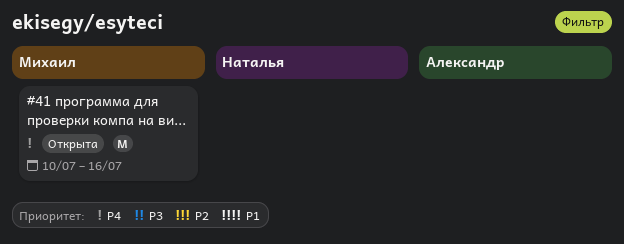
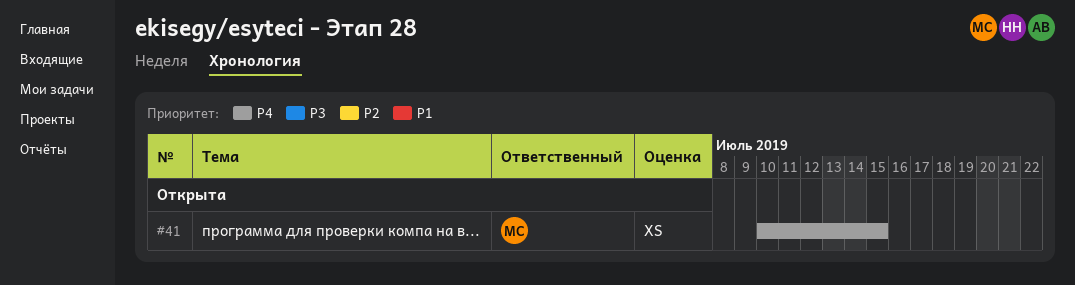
#41, estimate: M -> XS
#41, due: Jul 16 -> Jul 15

